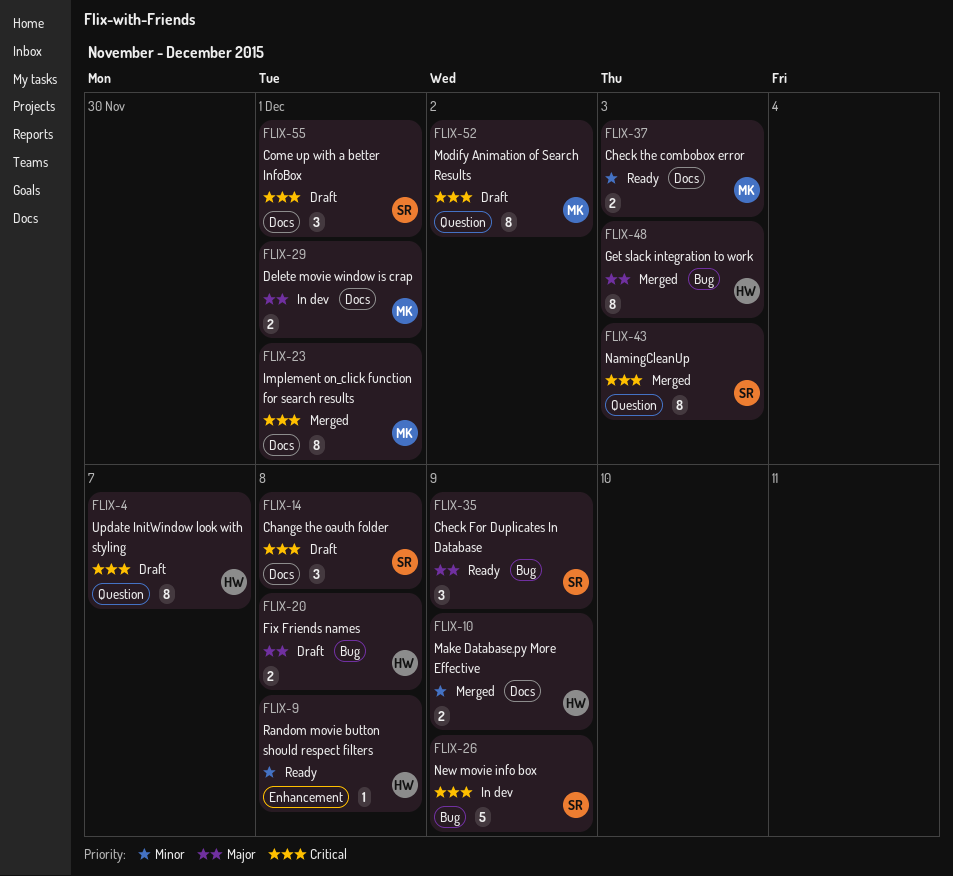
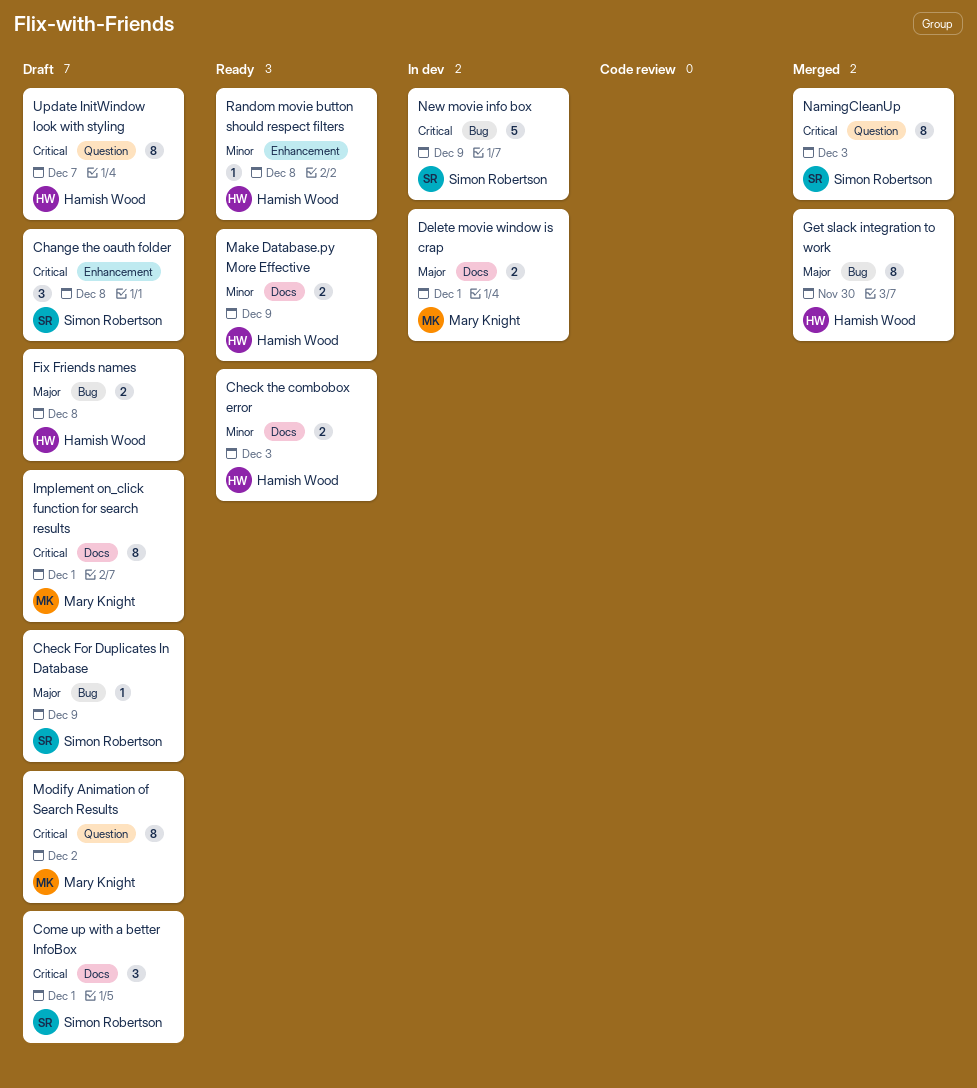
Change the oauth folder, label: Docs -> Enhancement
Check For Duplicates In Database, status: Ready -> Draft
Check For Duplicates In Database, estimate: 3 -> 1
Check the combobox error, owner: Mary Knight -> Hamish Wood
Get slack integration to work, due: Dec 3 -> Nov 30
Implement on_click function for search results, status: Merged -> Draft
Make Database.py More Effective, status: Merged -> Ready

